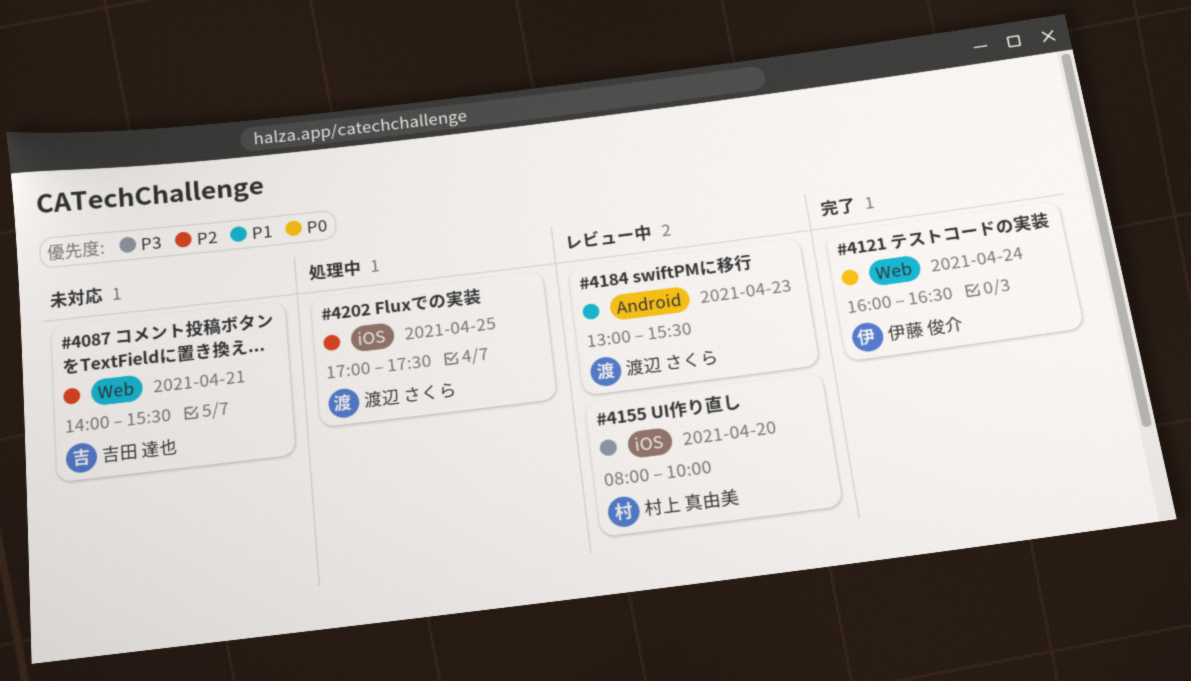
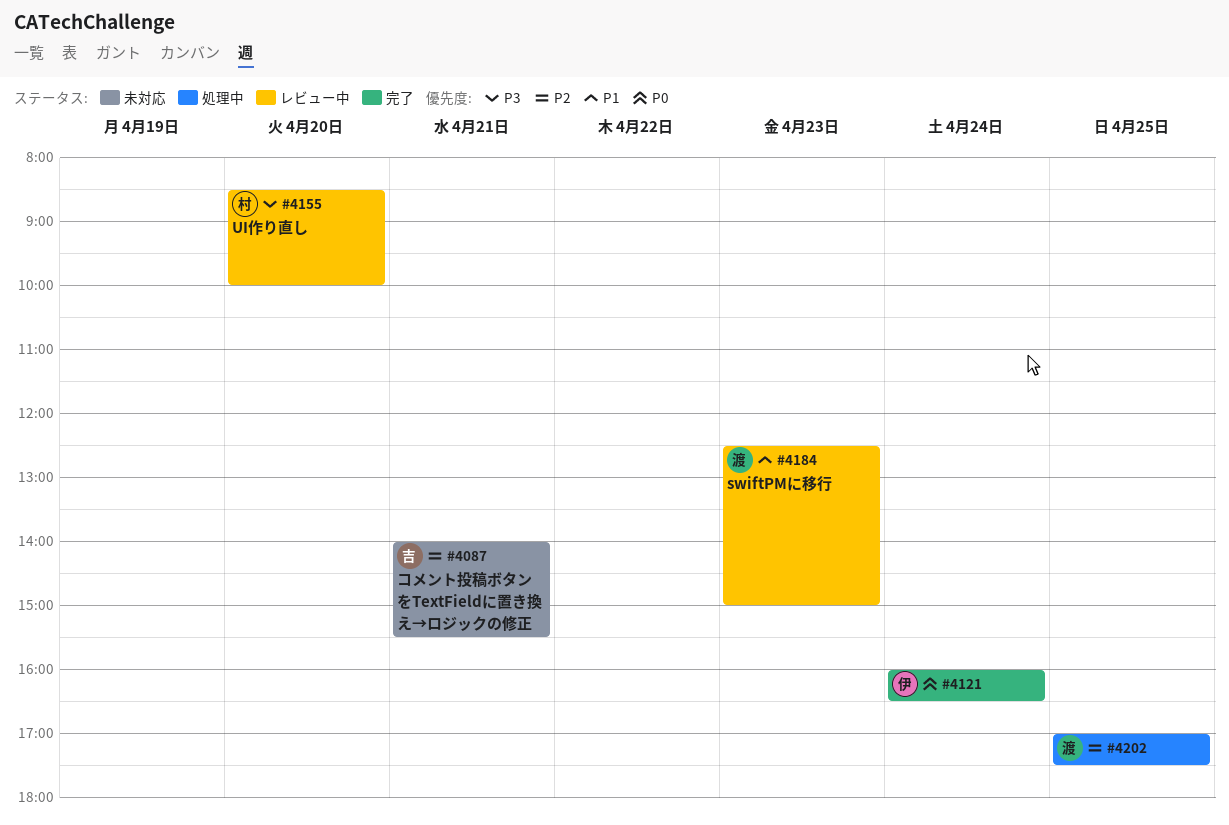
#4155, begins: 08:00 -> 08:30
#4184, begins: 13:00 -> 12:30
#4184, ends: 15:30 -> 15:00

